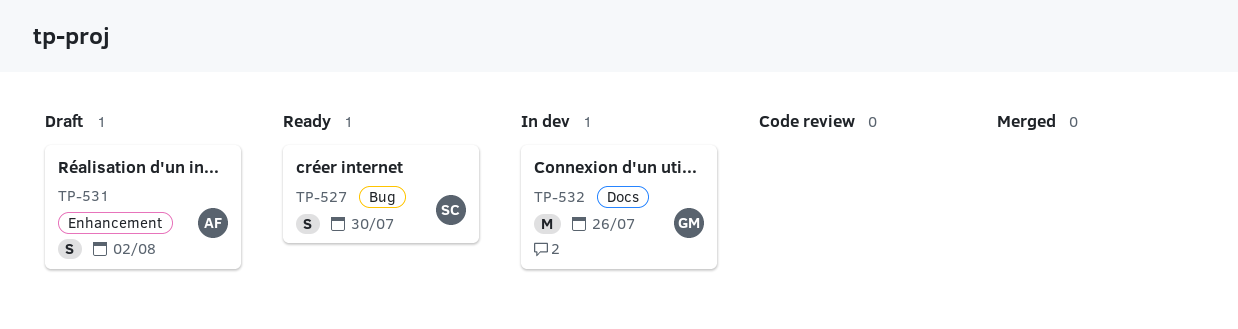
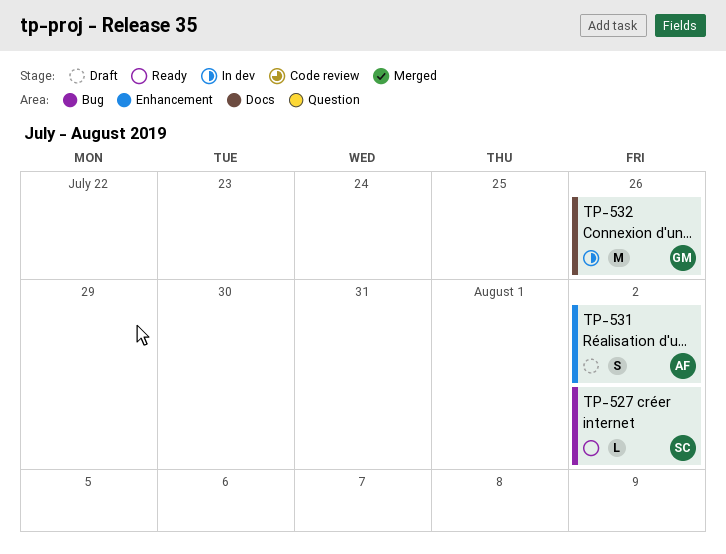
TP-527, estimate: S -> L
TP-527, due: Jul 30 -> Aug 2

